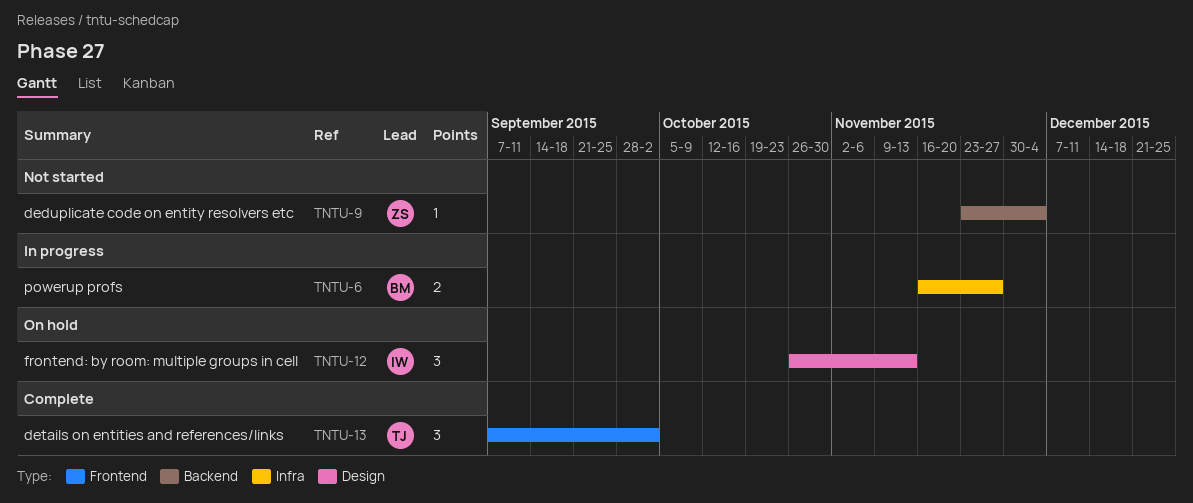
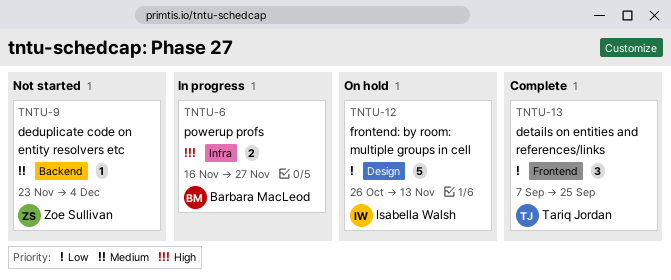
TNTU-12, estimate: 3 -> 5
TNTU-13, due: Oct 2 -> Sep 25

